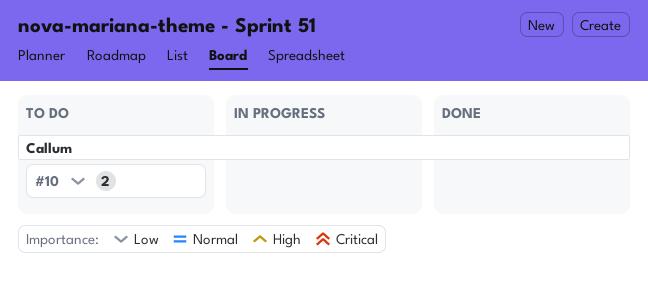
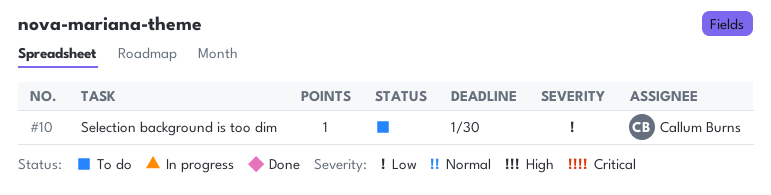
#10, estimate: 2 -> 1

